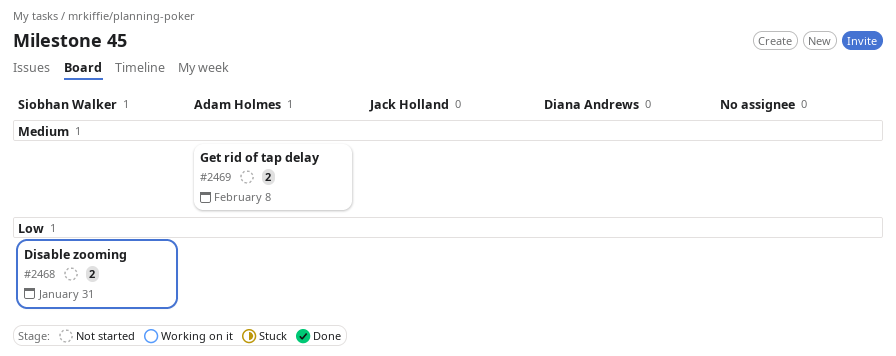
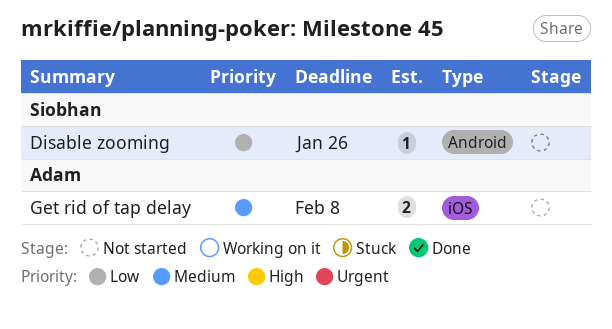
Disable zooming, estimate: 2 -> 1
Disable zooming, due: Jan 31 -> Jan 26

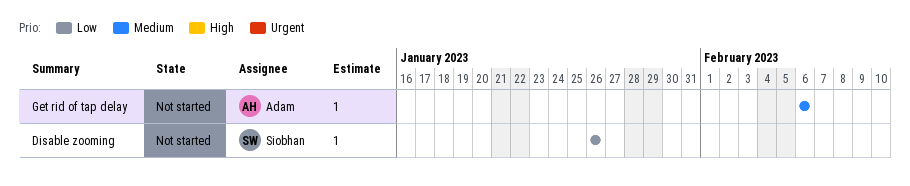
Get rid of tap delay, estimate: 2 -> 1
Get rid of tap delay, due: Feb 8 -> Feb 6

